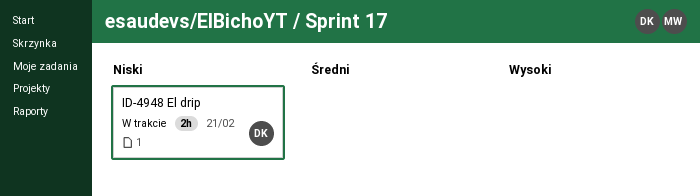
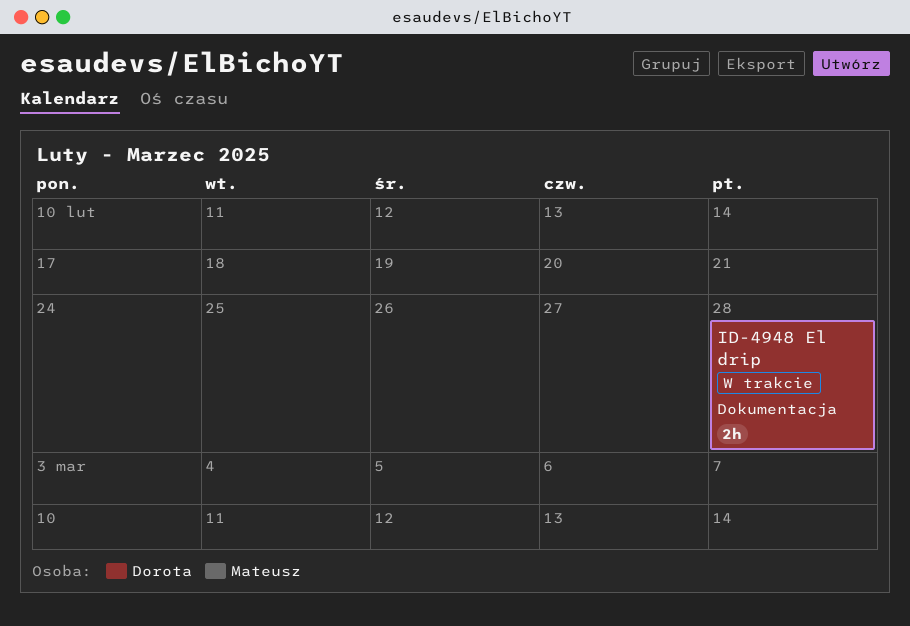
ID-4948, due: Feb 21 -> Feb 28

